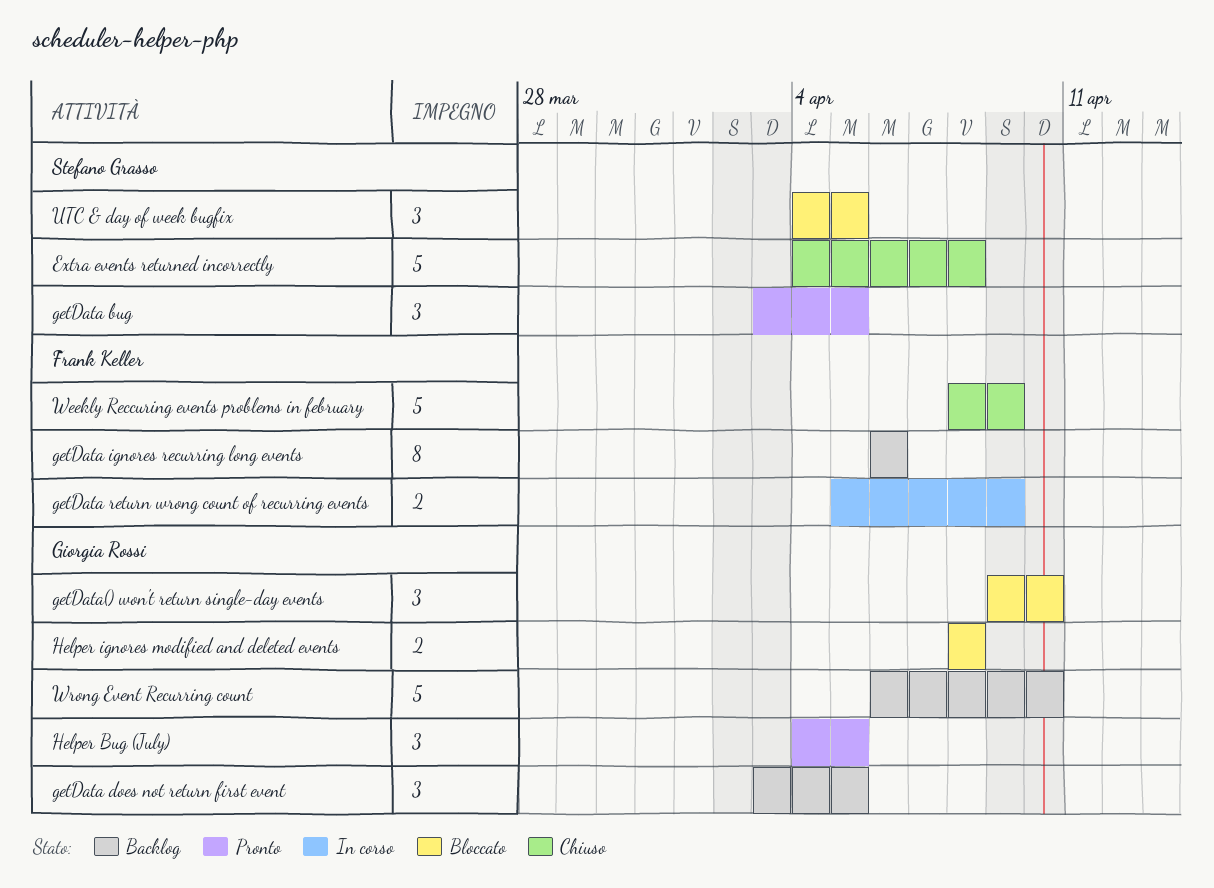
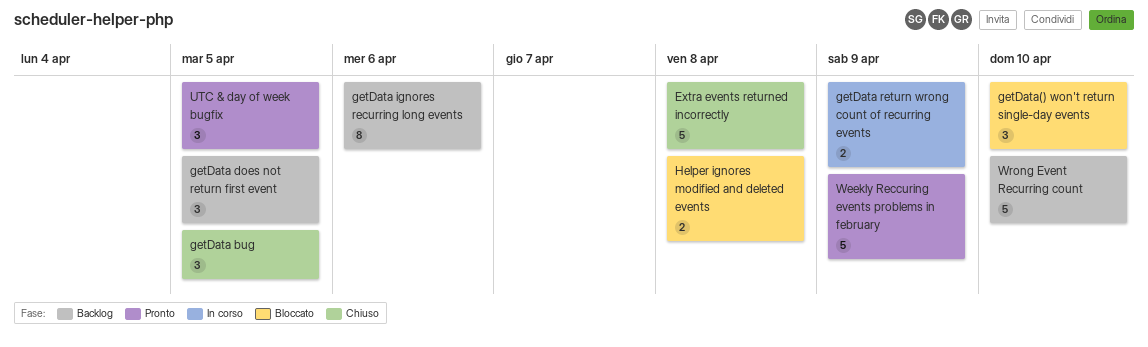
getData bug, status: Pronto -> Chiuso
Helper Bug (July): present -> none
UTC & day of week bugfix, status: Bloccato -> Pronto
Weekly Reccuring events problems in february, status: Chiuso -> Pronto

